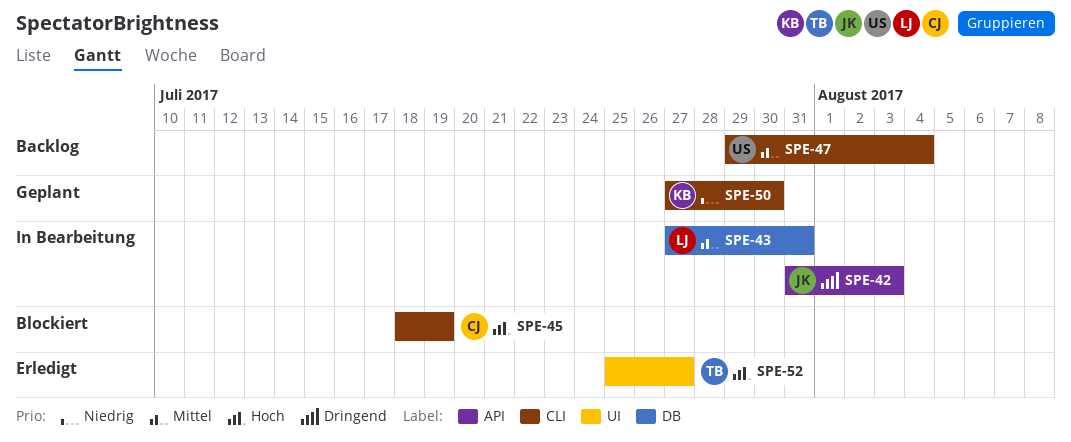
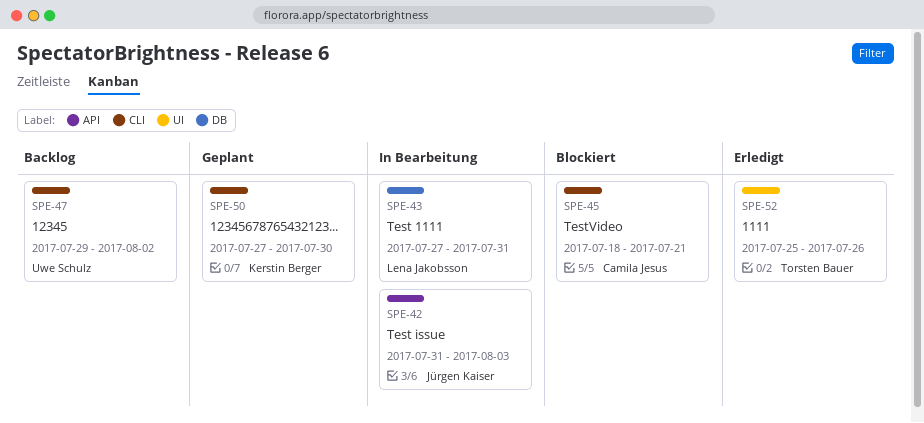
SPE-45, due: Jul 19 -> Jul 21
SPE-47, due: Aug 4 -> Aug 2
SPE-52, due: Jul 27 -> Jul 26

